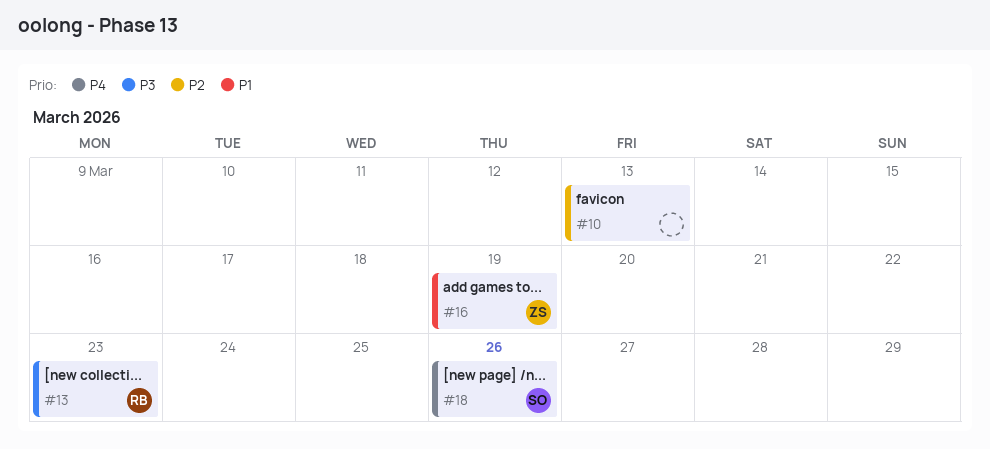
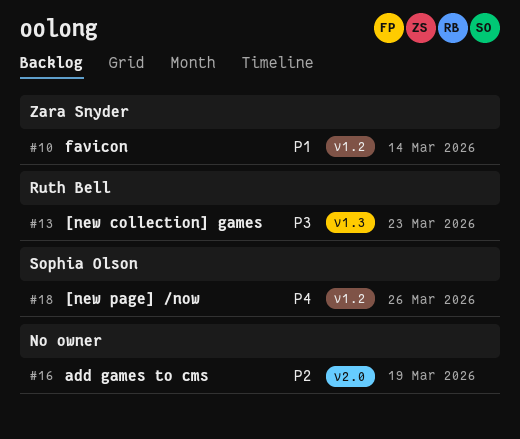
#10, owner: none -> Zara Snyder
#10, priority: P2 -> P1
#10, due: Mar 13 -> Mar 14
#16, owner: Zara Snyder -> none
#16, priority: P1 -> P2

